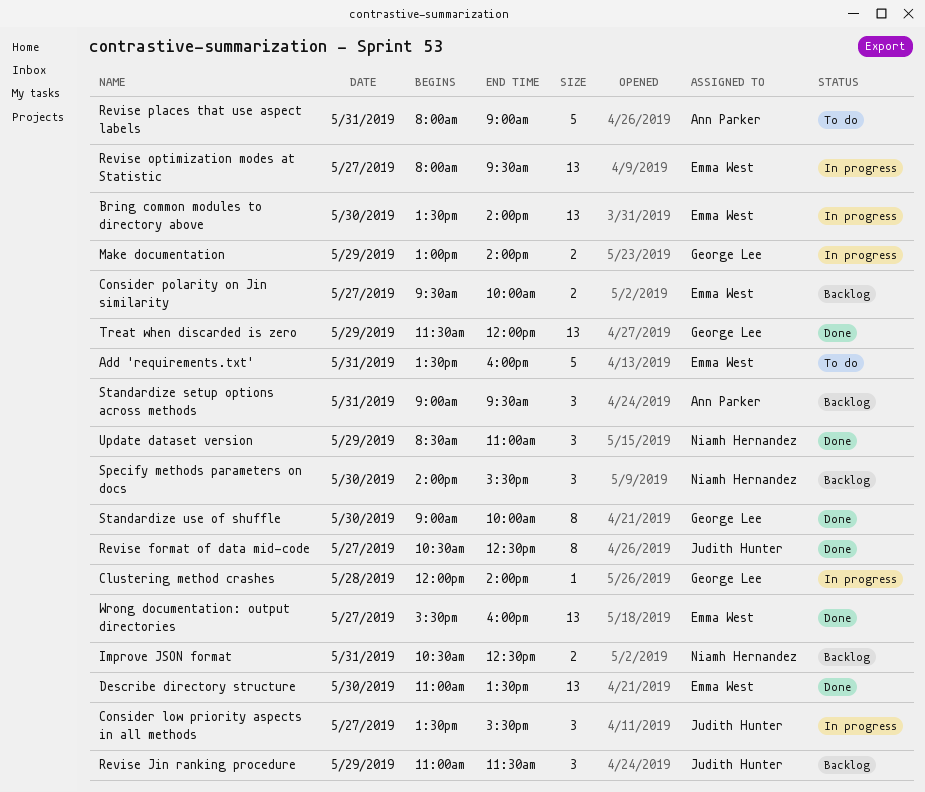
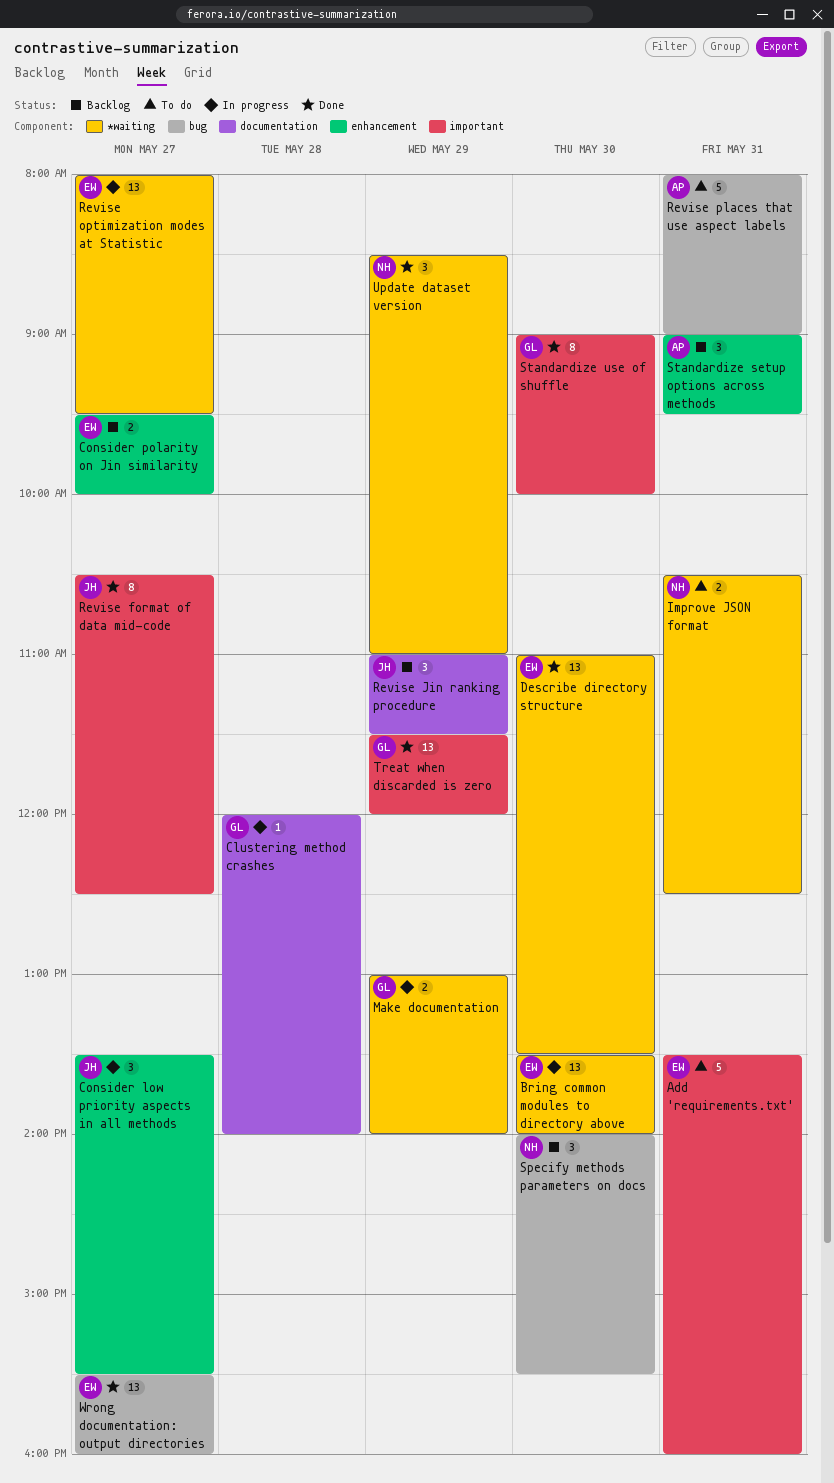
Improve JSON format, status: Backlog -> To do

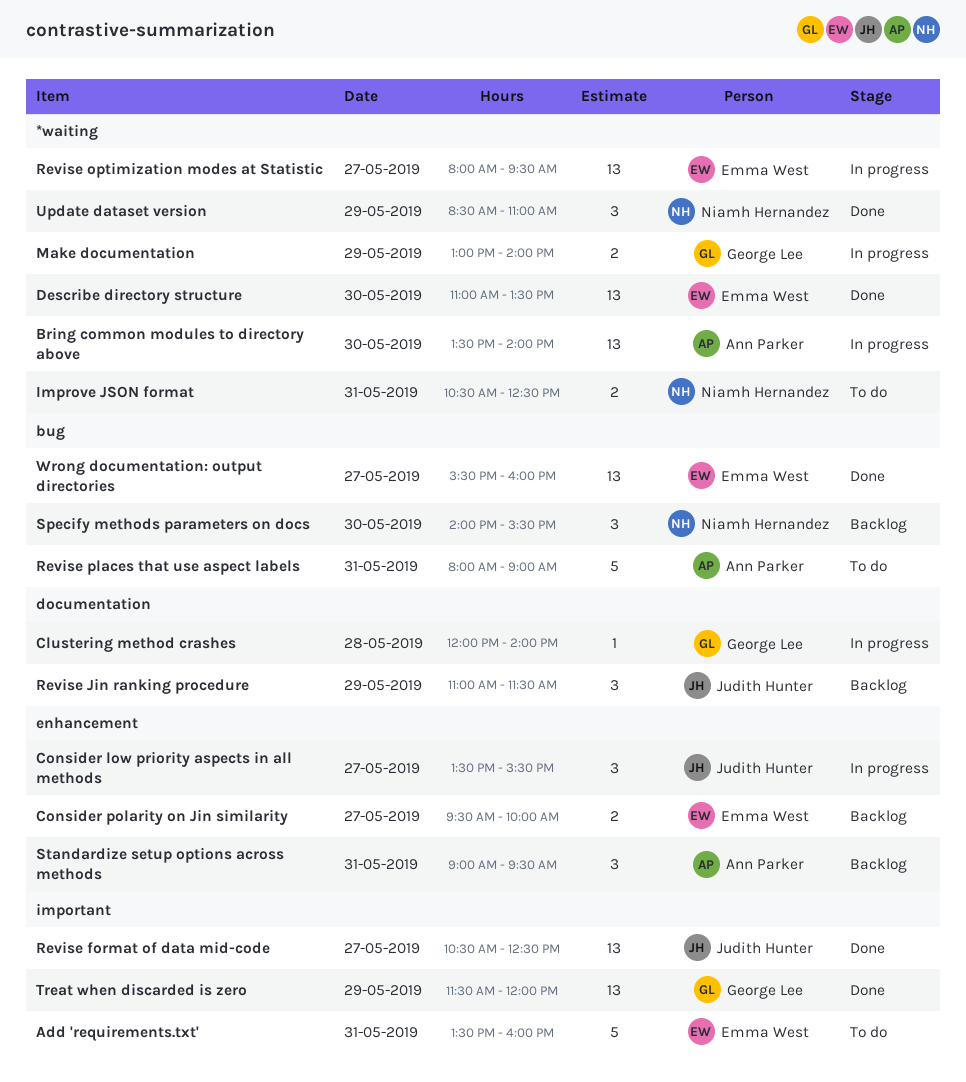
Bring common modules to directory above, owner: Emma West -> Ann Parker
Revise format of data mid-code, estimate: 8 -> 13
Standardize use of shuffle: present -> none

